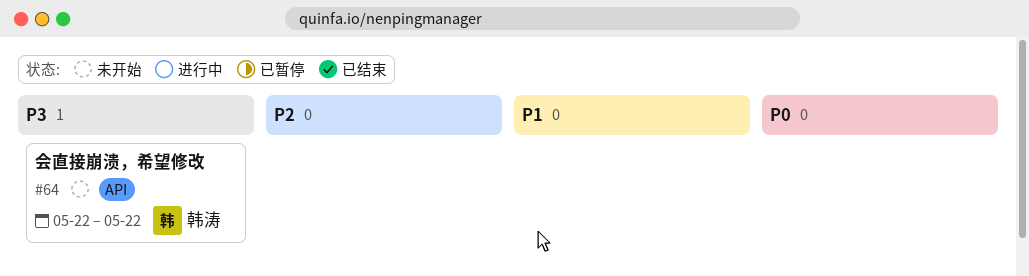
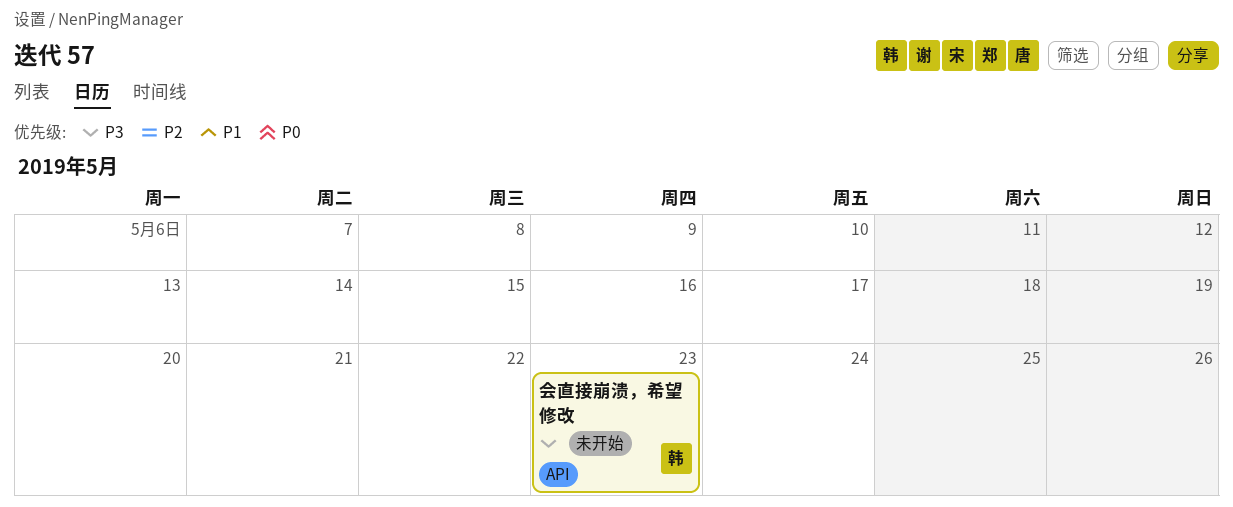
会直接崩溃，希望修改, due: May 22 -> May 23

